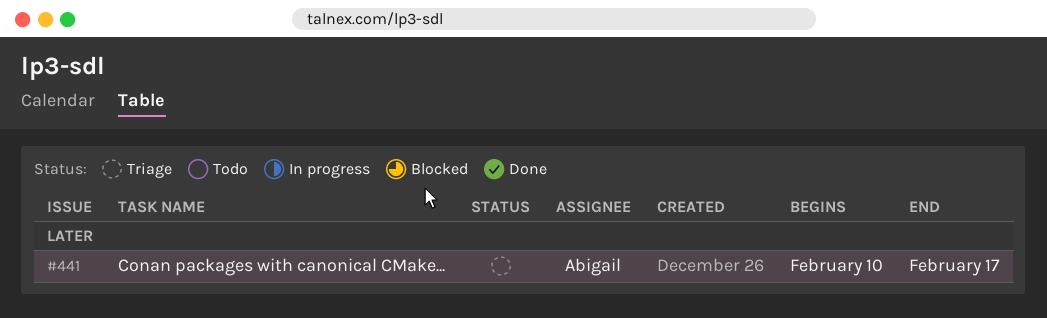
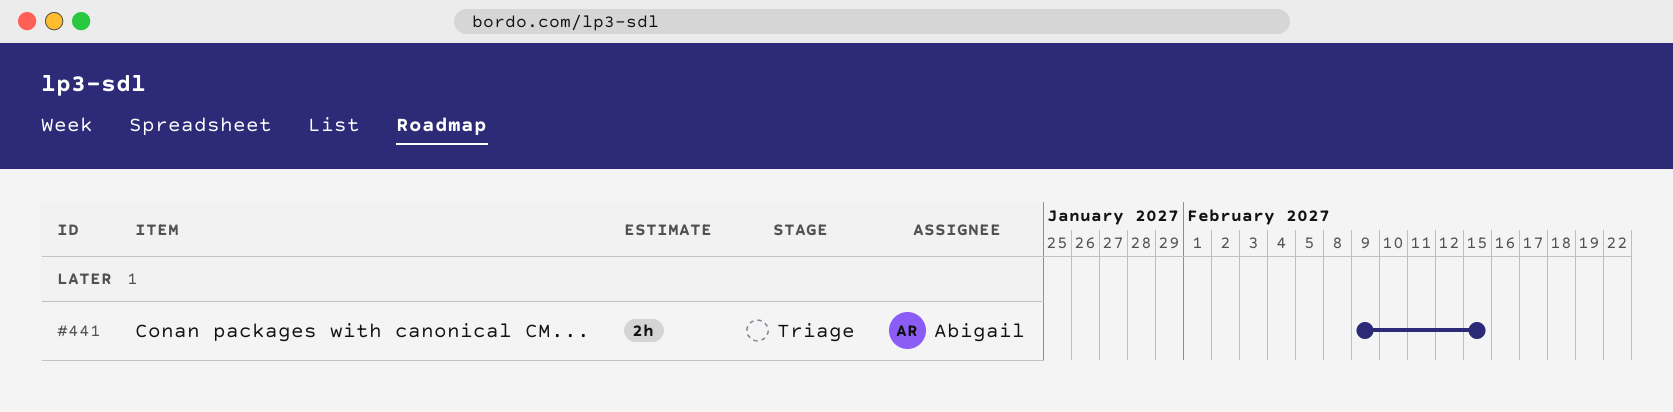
#441, start: Feb 10 -> Feb 9
#441, due: Feb 17 -> Feb 15

